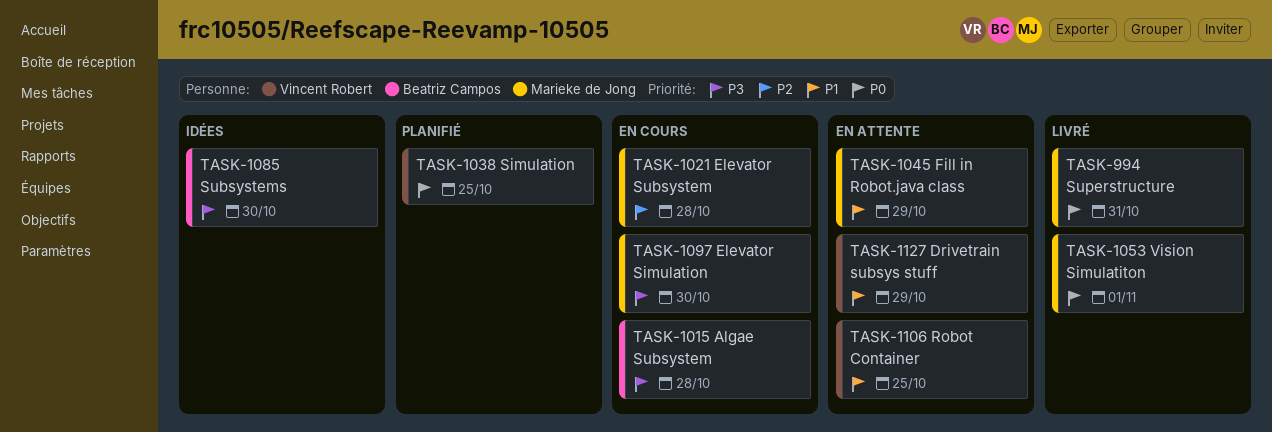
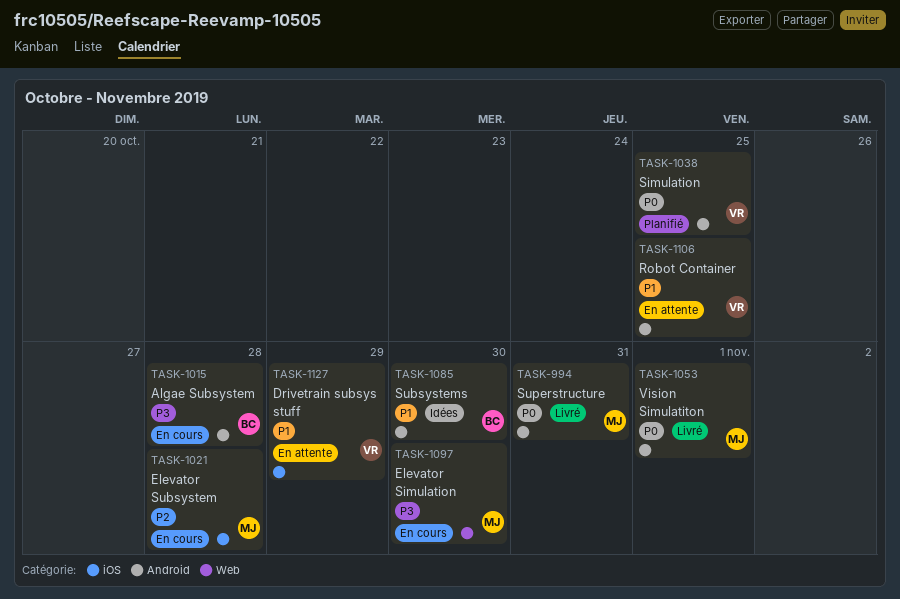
TASK-1045: present -> none
TASK-1085, priority: P3 -> P1

